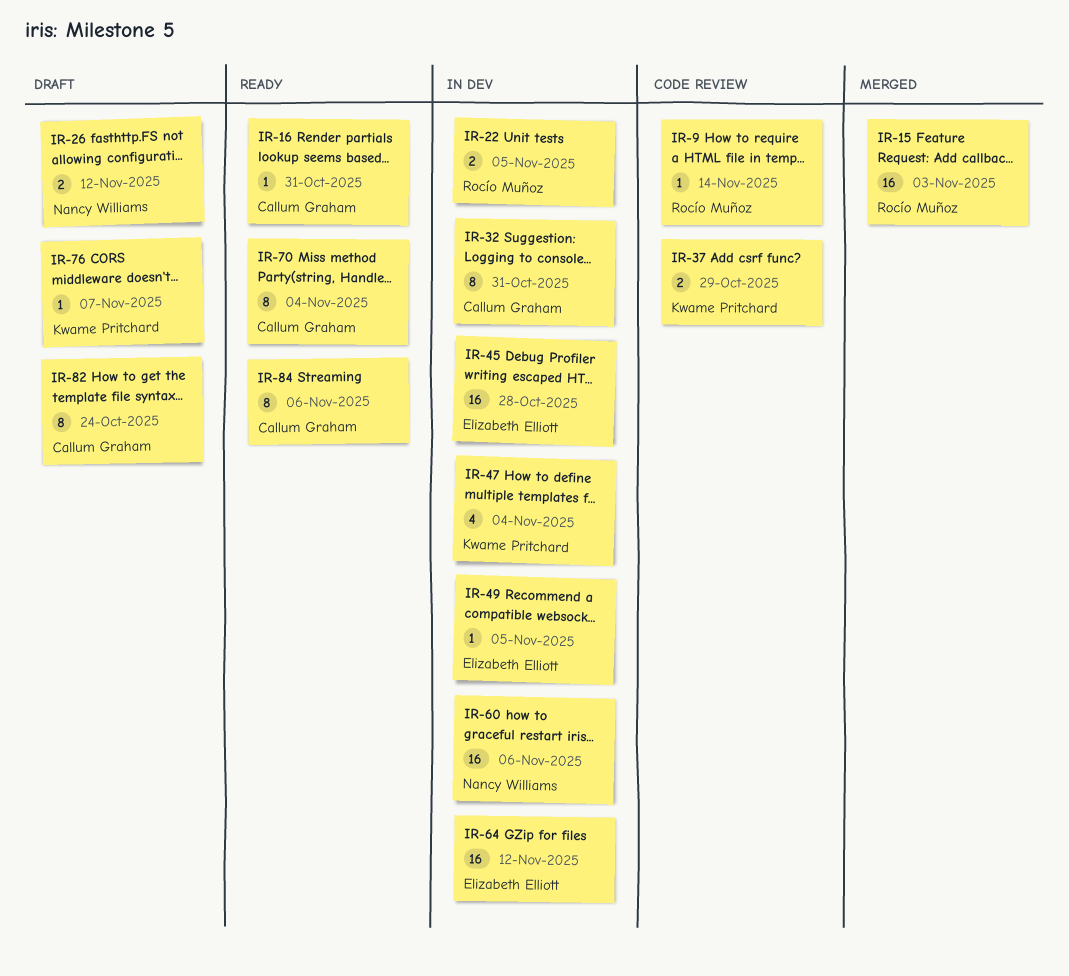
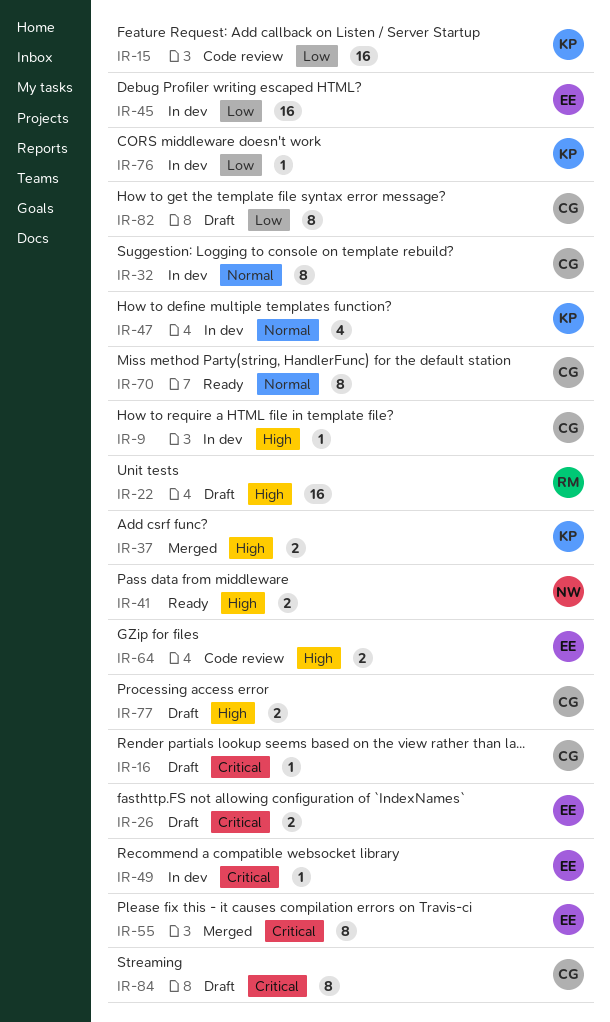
IR-9, status: Code review -> In dev
IR-9, owner: Rocío Muñoz -> Callum Graham
IR-15, status: Merged -> Code review
IR-15, owner: Rocío Muñoz -> Kwame Pritchard
IR-16, status: Ready -> Draft
IR-22, status: In dev -> Draft
IR-22, estimate: 2 -> 16
IR-26, owner: Nancy Williams -> Elizabeth Elliott
IR-37, status: Code review -> Merged
IR-41: none -> present
IR-55: none -> present
IR-60: present -> none
IR-64, status: In dev -> Code review
IR-64, estimate: 16 -> 2
IR-76, status: Draft -> In dev
IR-77: none -> present
IR-84, status: Ready -> Draft

